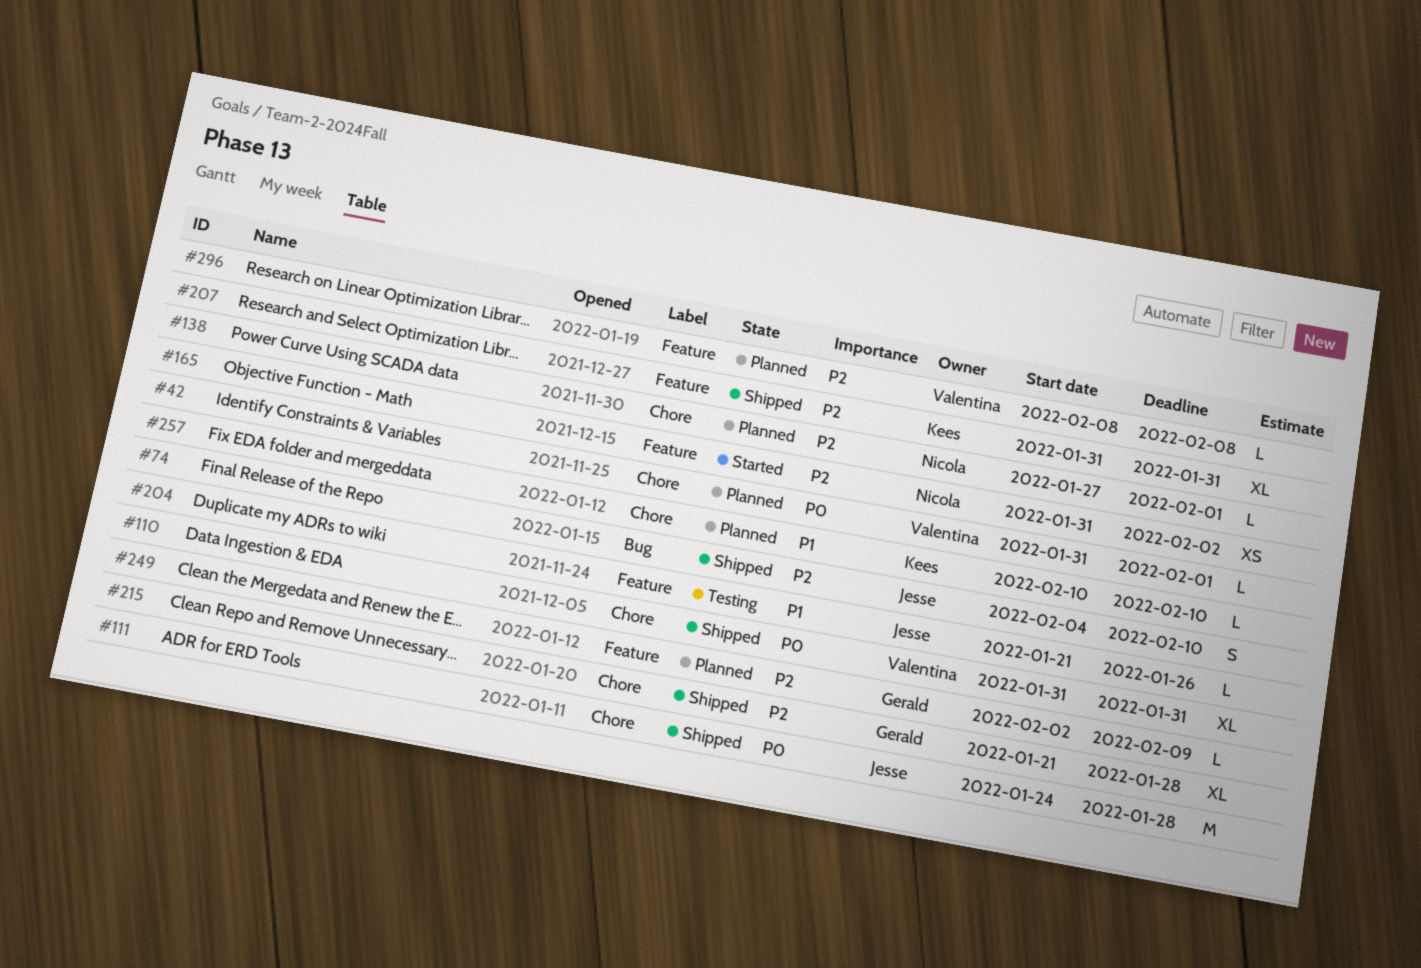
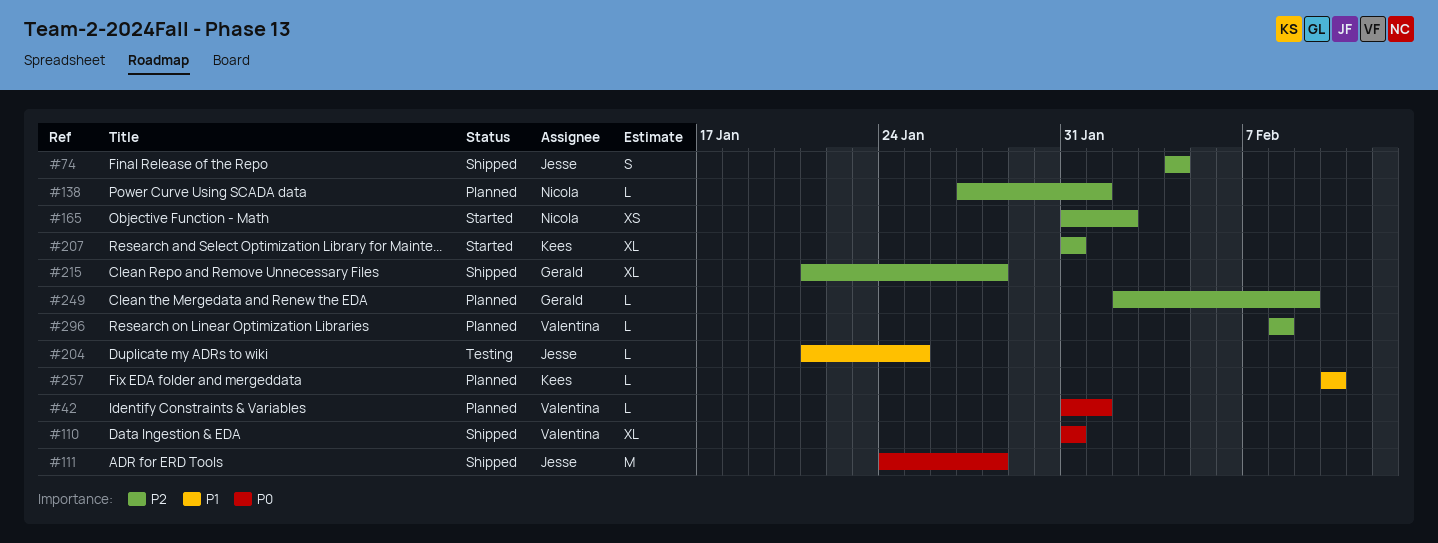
#74, due: Feb 10 -> Feb 4
#204, due: Jan 26 -> Jan 25
#207, status: Shipped -> Started

